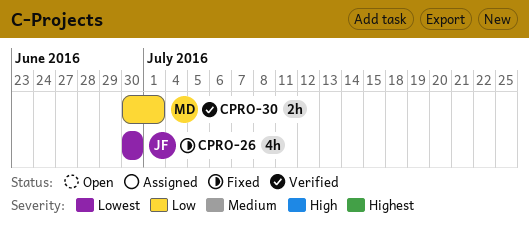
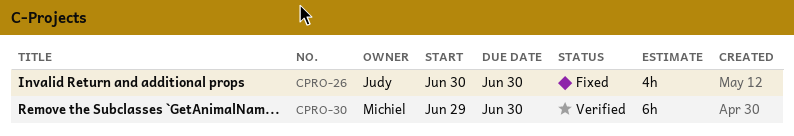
CPRO-30, estimate: 2h -> 6h
CPRO-30, start: Jun 30 -> Jun 29
CPRO-30, due: Jul 1 -> Jun 30

